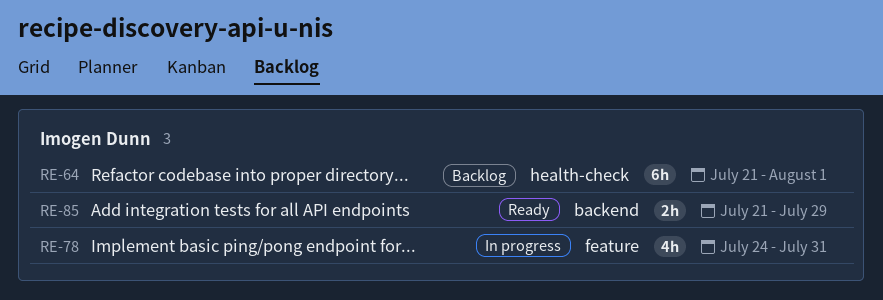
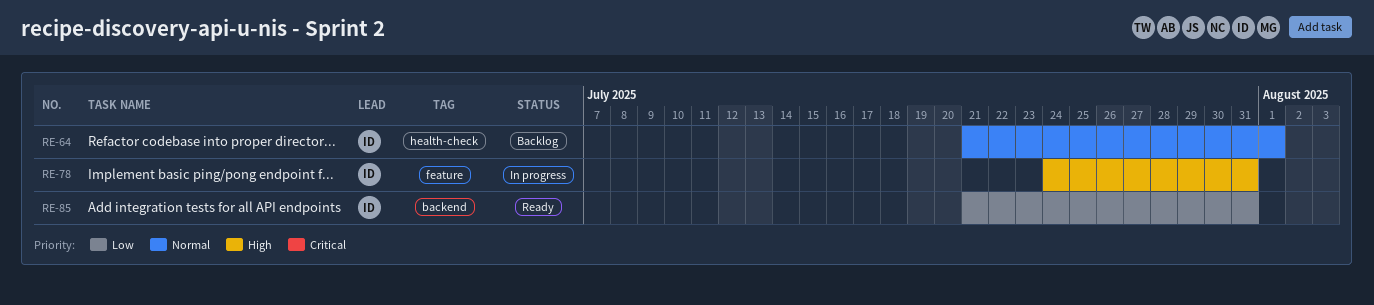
RE-85, due: Jul 29 -> Jul 31

